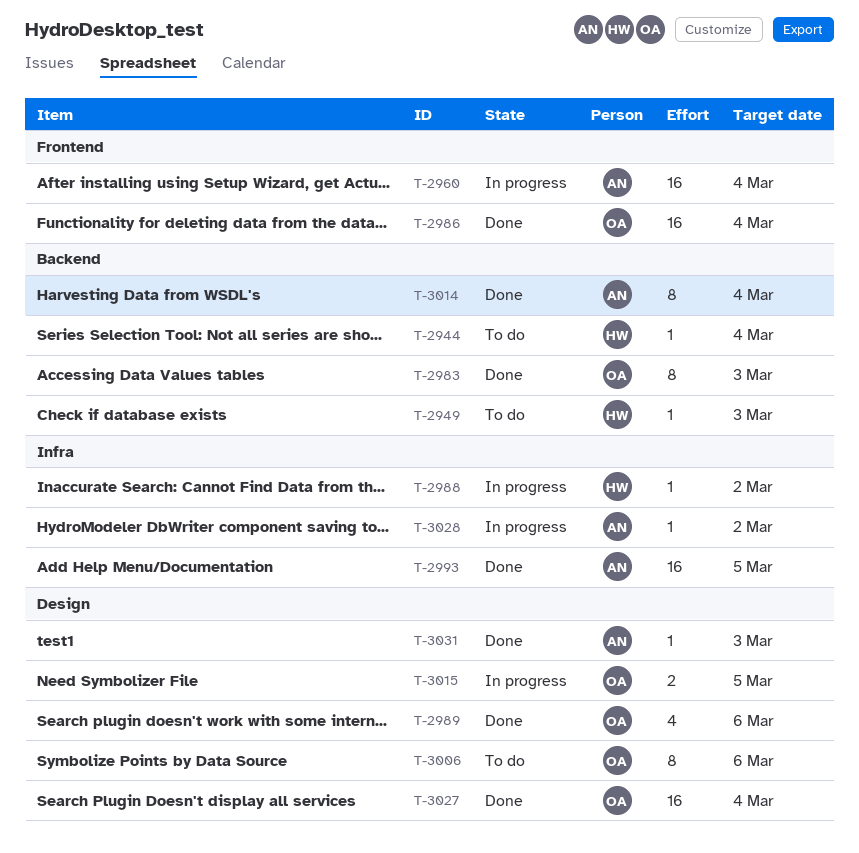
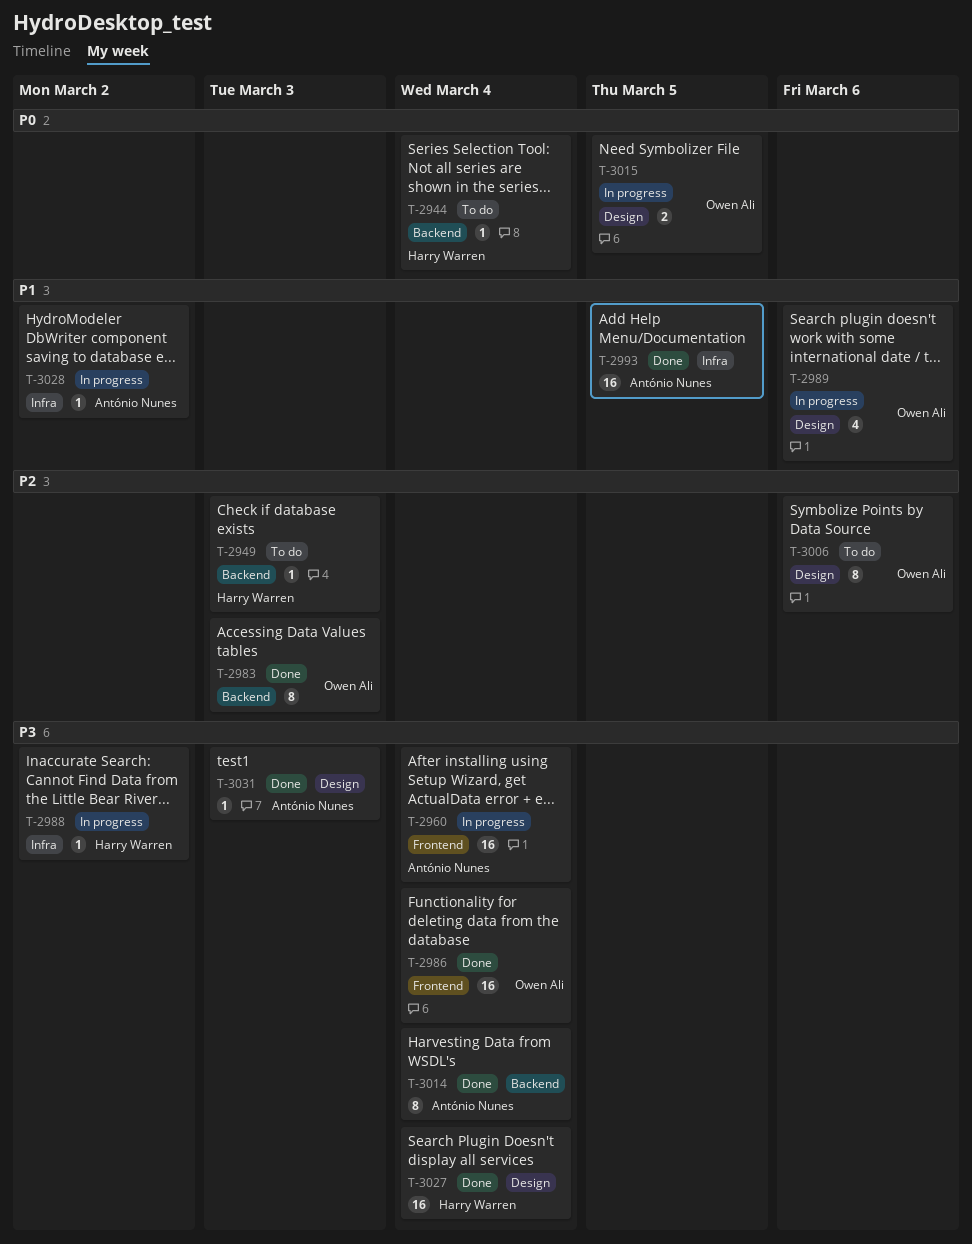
T-2989, status: Done -> In progress
T-3027, owner: Owen Ali -> Harry Warren

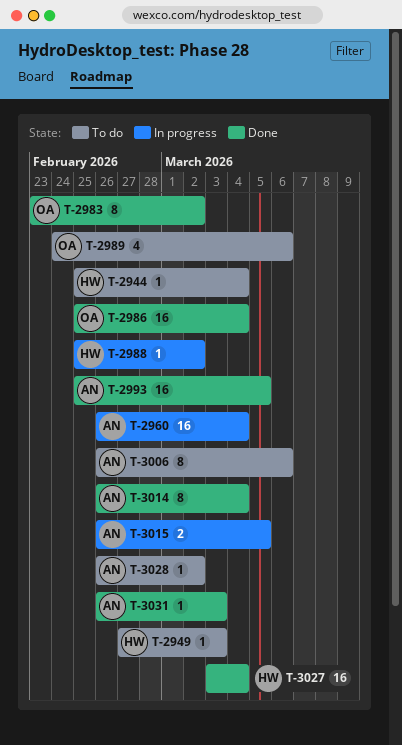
T-2983, due: Mar 3 -> Mar 2
T-2989, status: In progress -> To do
T-3006, owner: Owen Ali -> António Nunes
T-3015, owner: Owen Ali -> António Nunes
T-3028, status: In progress -> To do

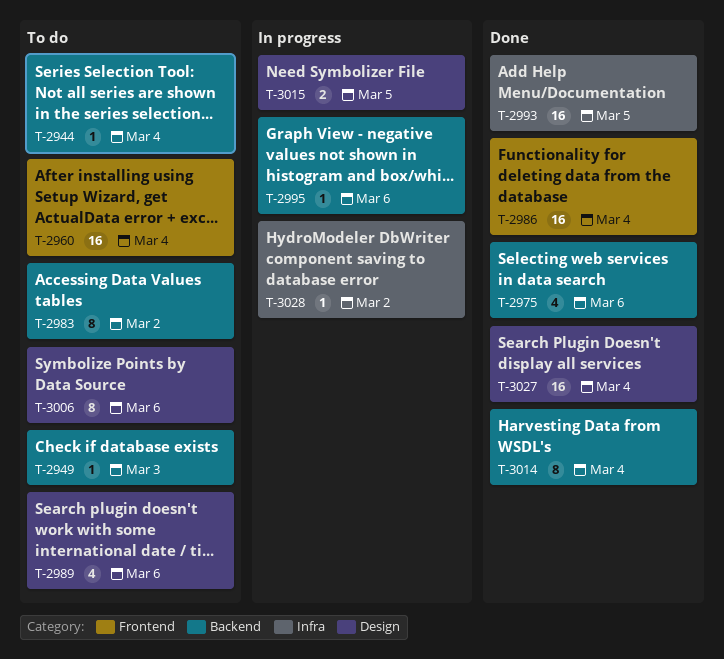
T-2960, status: In progress -> To do
T-2975: none -> present
T-2983, status: Done -> To do
T-2988: present -> none
T-2995: none -> present
T-3028, status: To do -> In progress
T-3031: present -> none

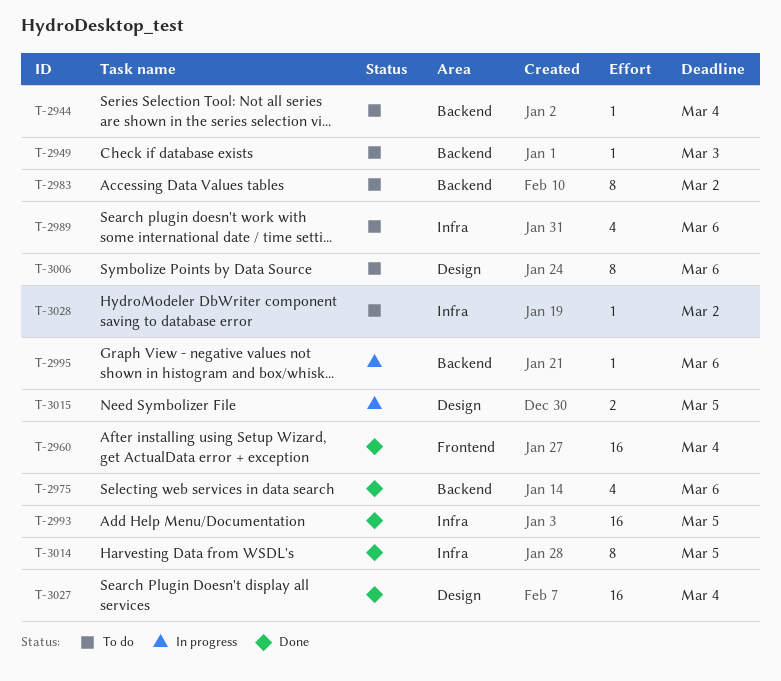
T-2960, status: To do -> Done
T-2986: present -> none
T-2989, label: Design -> Infra
T-3014, label: Backend -> Infra
T-3014, due: Mar 4 -> Mar 5
T-3028, status: In progress -> To do

